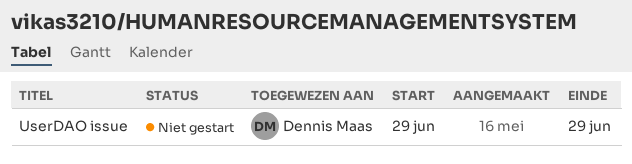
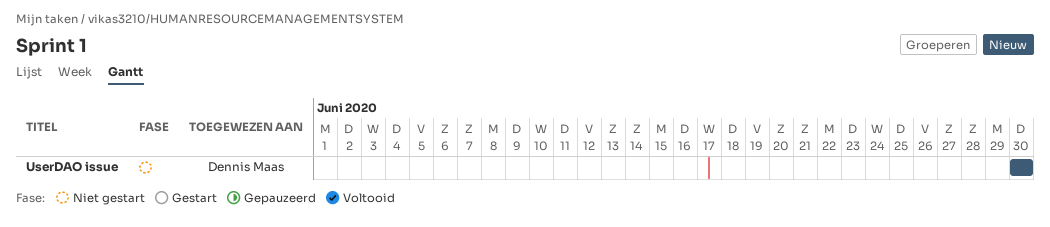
UserDAO issue, start: Jun 29 -> Jun 30
UserDAO issue, due: Jun 29 -> Jun 30

